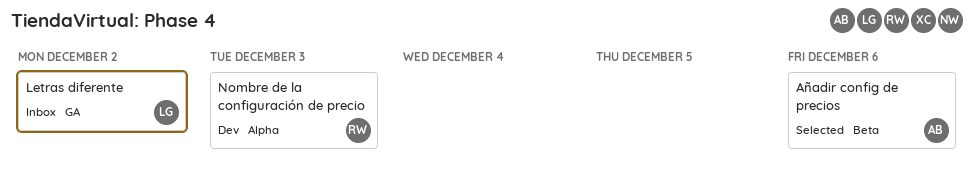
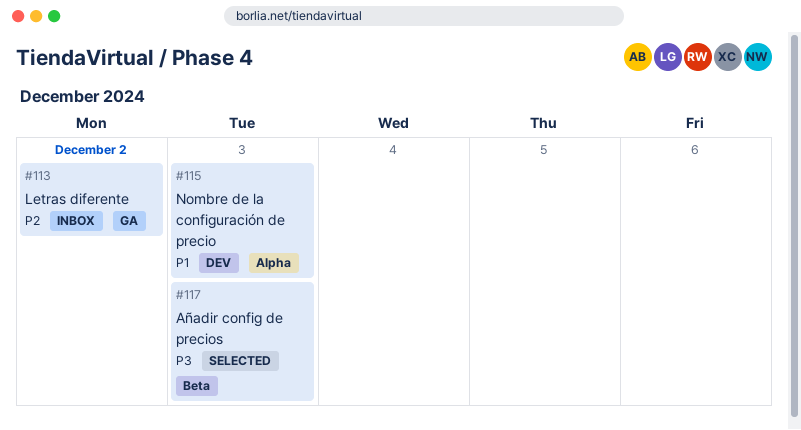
Añadir config de precios, due: Dec 6 -> Dec 3

